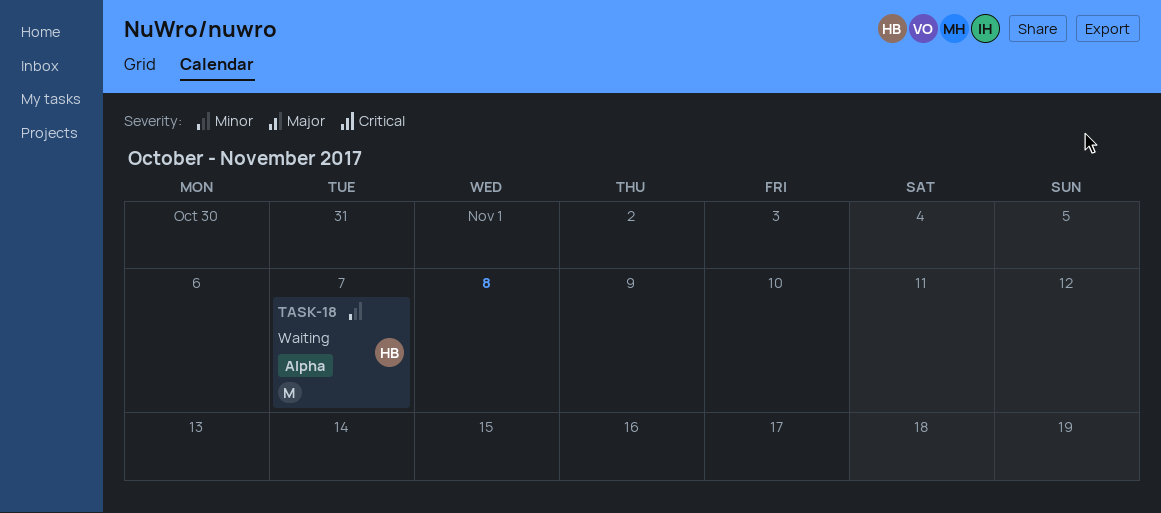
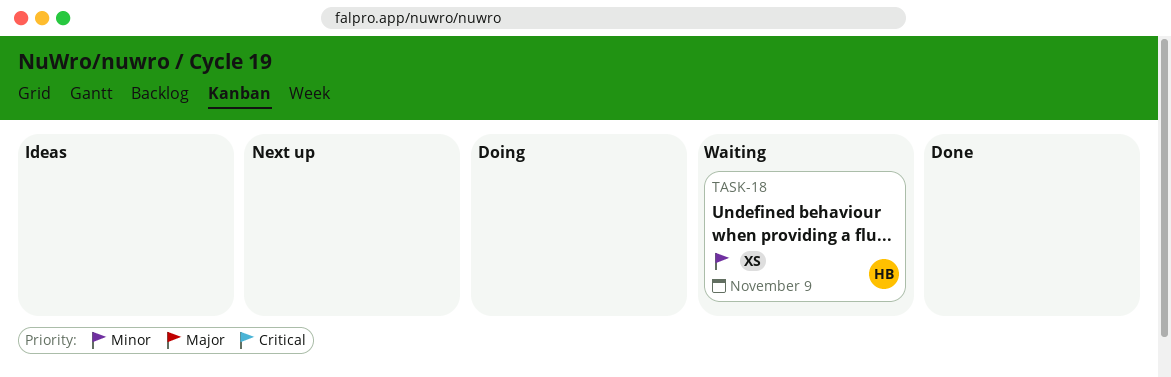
TASK-18, estimate: M -> XS
TASK-18, due: Nov 7 -> Nov 9

